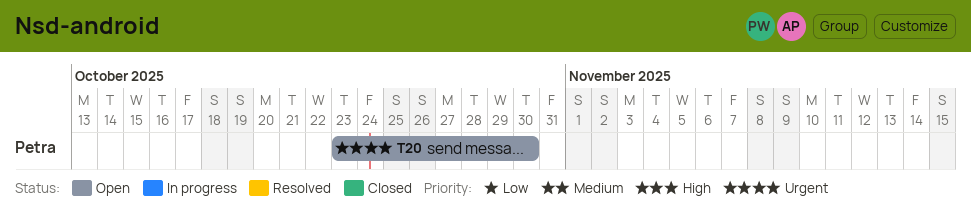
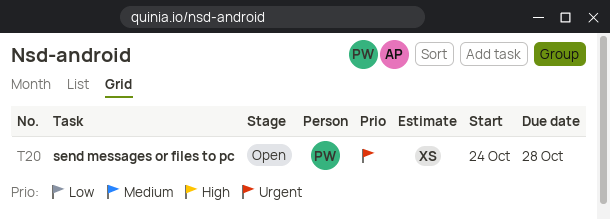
T20, start: Oct 23 -> Oct 24
T20, due: Oct 30 -> Oct 28

